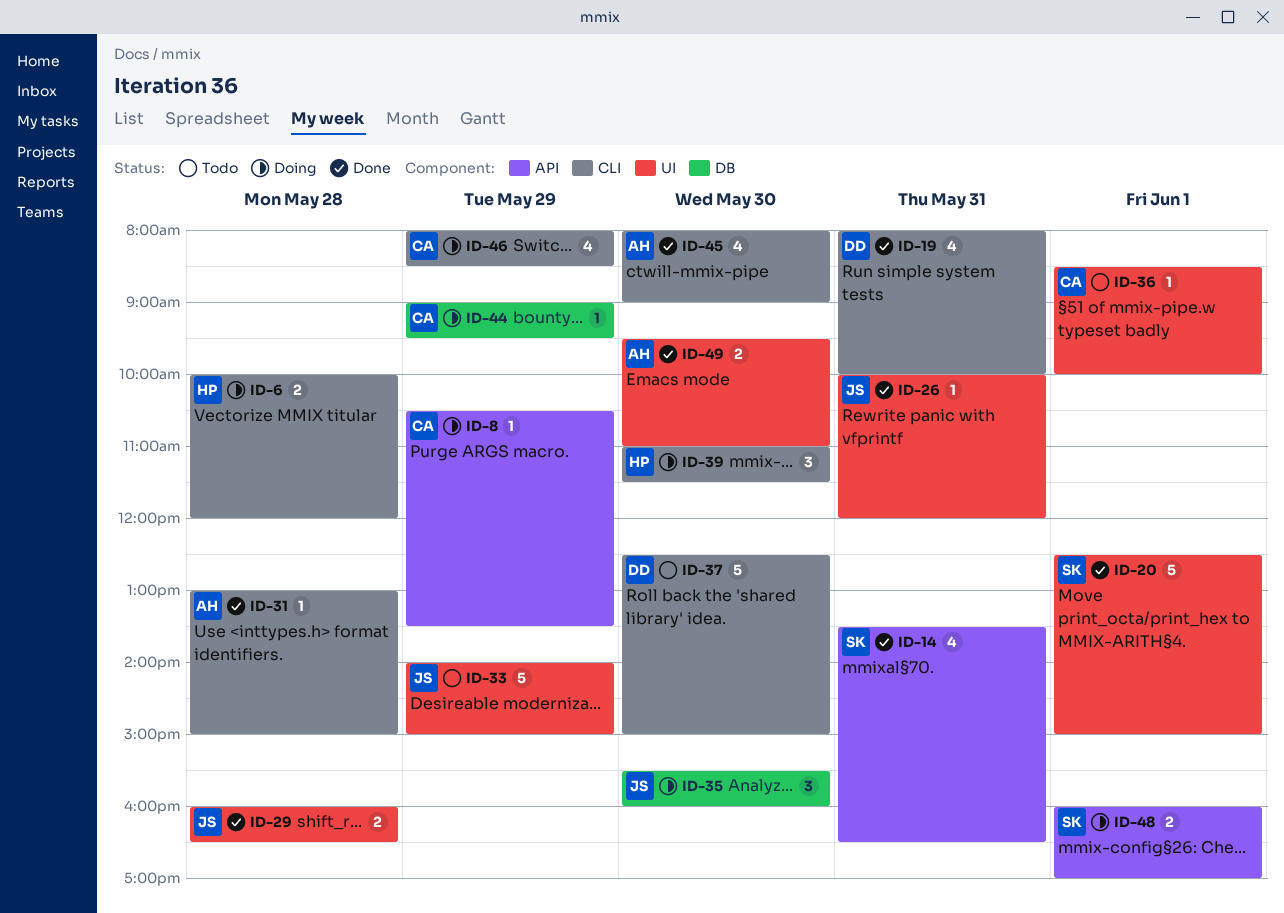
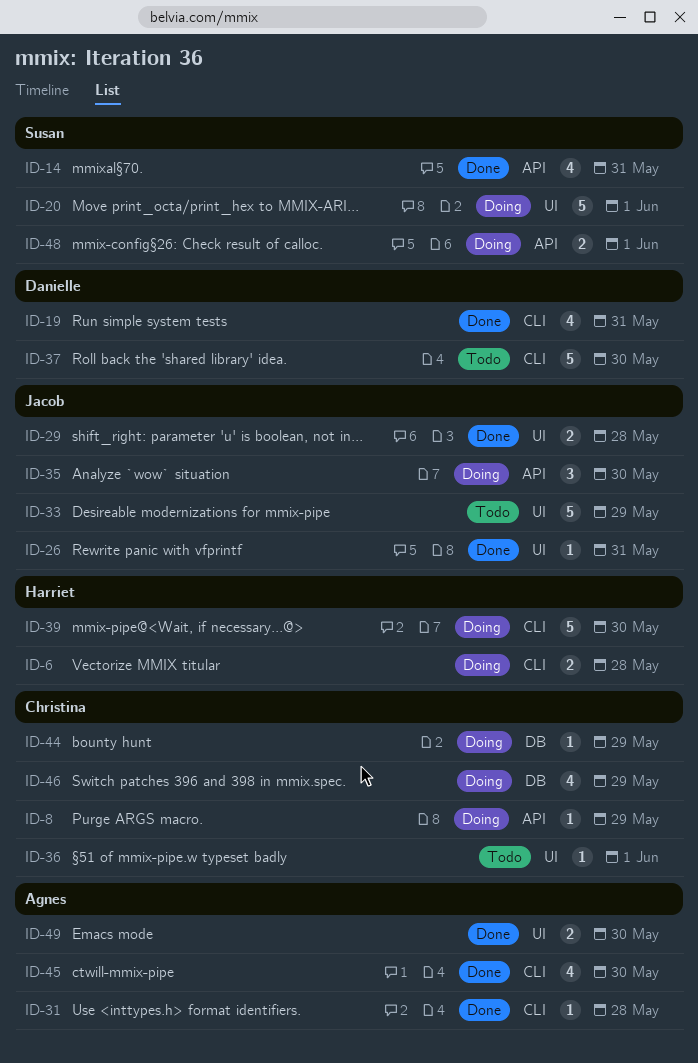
ID-20, status: Done -> Doing
ID-35, label: DB -> API
ID-39, estimate: 3 -> 5
ID-46, label: CLI -> DB

